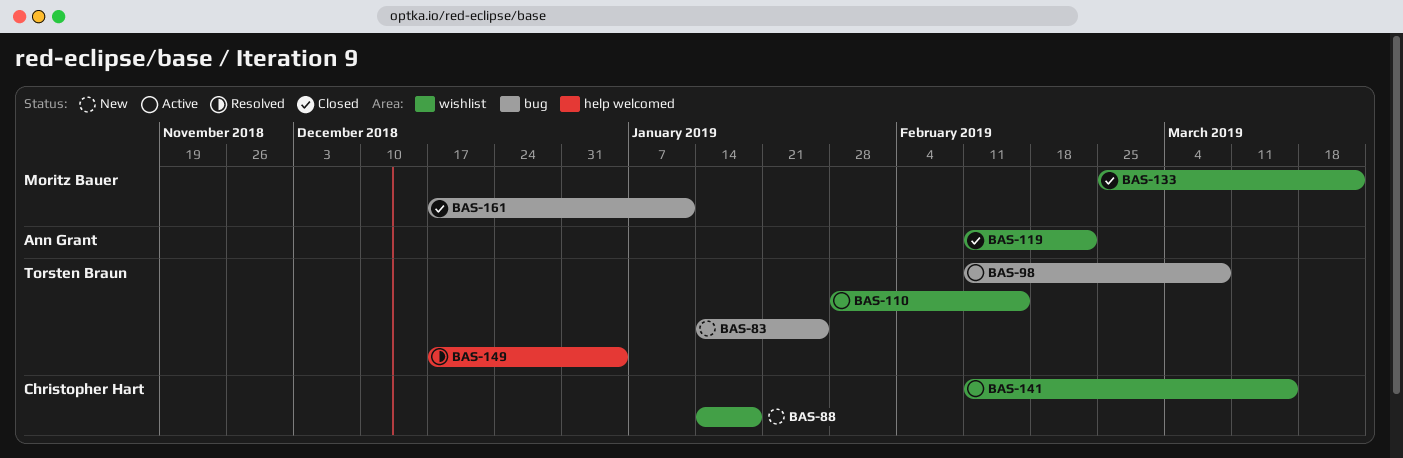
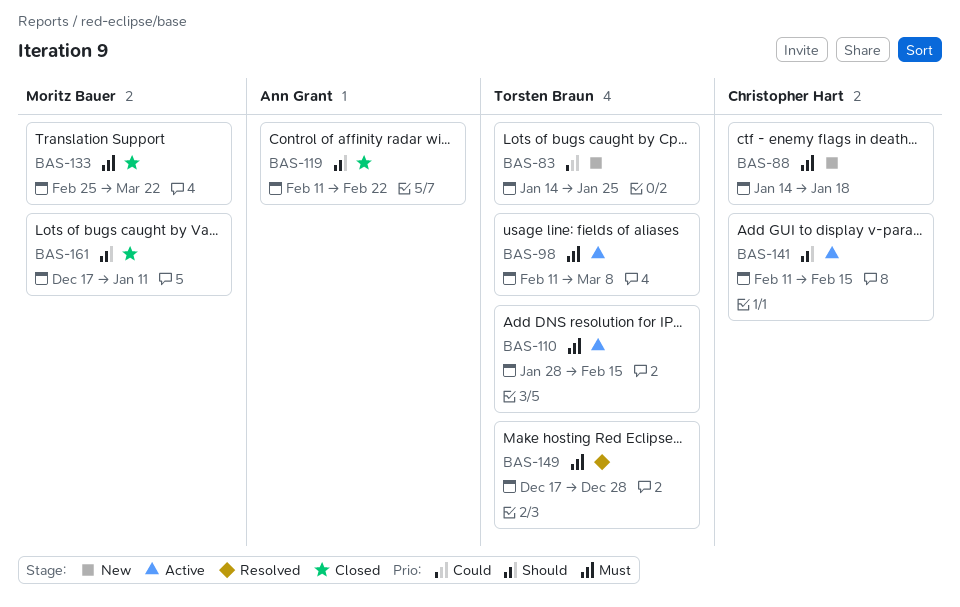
BAS-141, due: Mar 15 -> Feb 15
BAS-149, due: Jan 4 -> Dec 28

